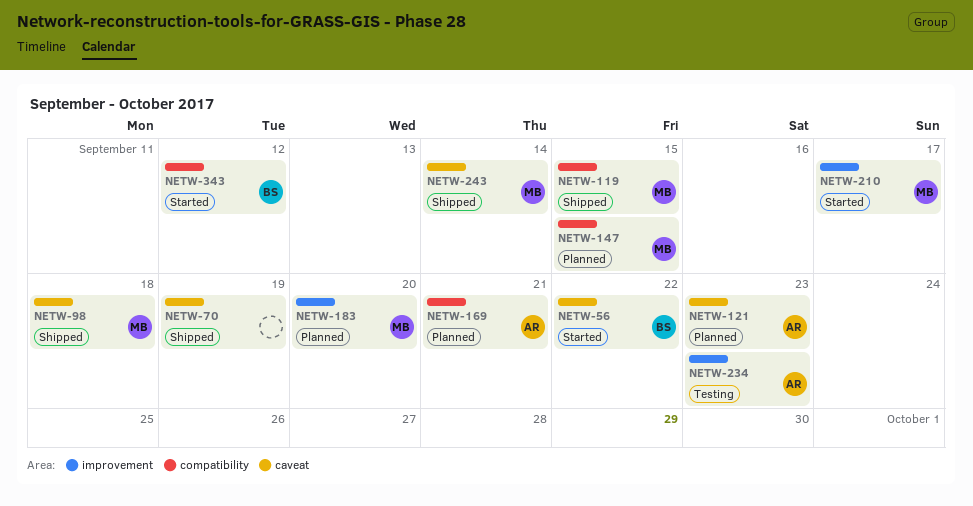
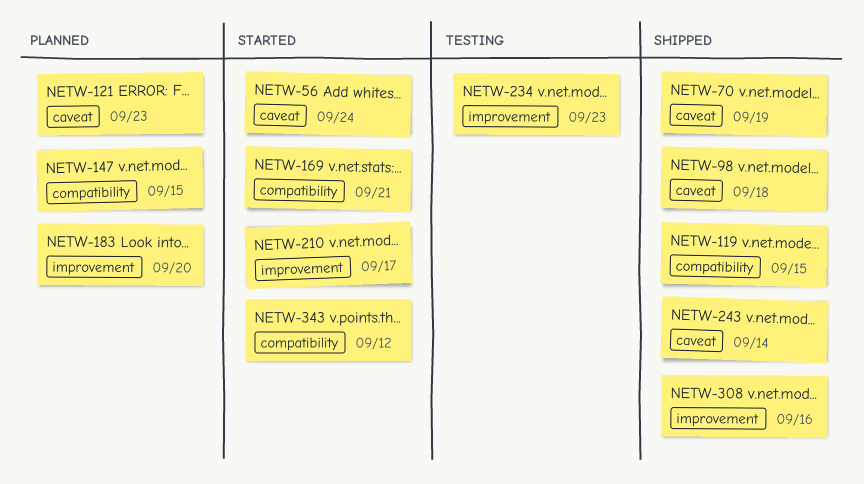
NETW-56, due: Sep 22 -> Sep 24
NETW-169, status: Planned -> Started
NETW-308: none -> present

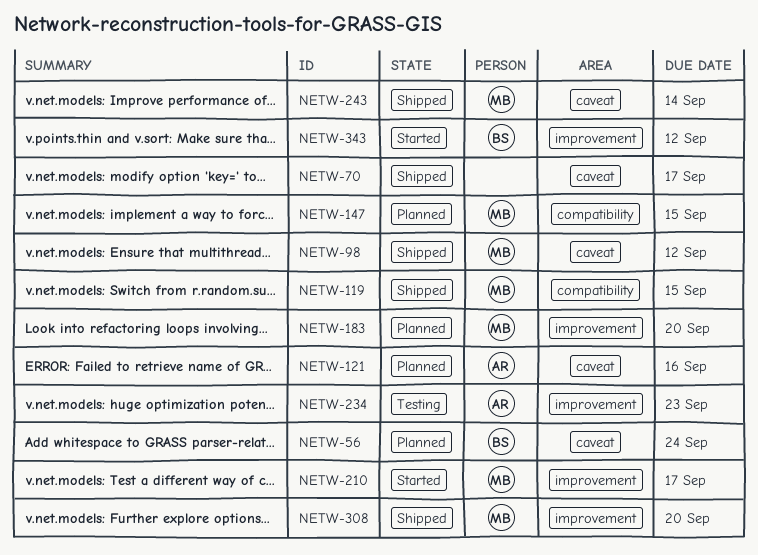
NETW-56, status: Started -> Planned
NETW-70, due: Sep 19 -> Sep 17
NETW-98, due: Sep 18 -> Sep 12
NETW-121, due: Sep 23 -> Sep 16
NETW-169: present -> none
NETW-308, due: Sep 16 -> Sep 20
NETW-343, label: compatibility -> improvement

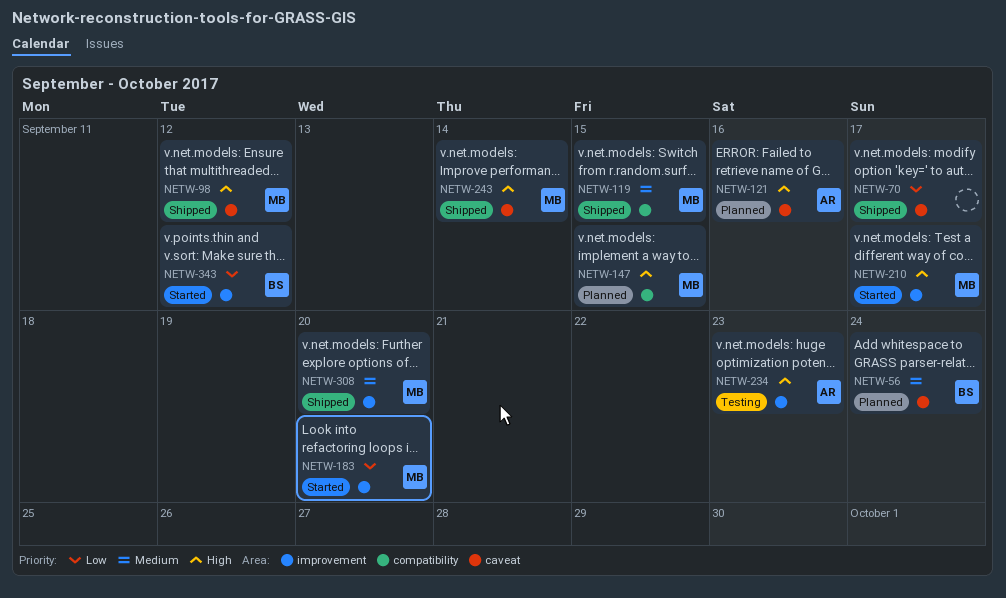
NETW-183, status: Planned -> Started

